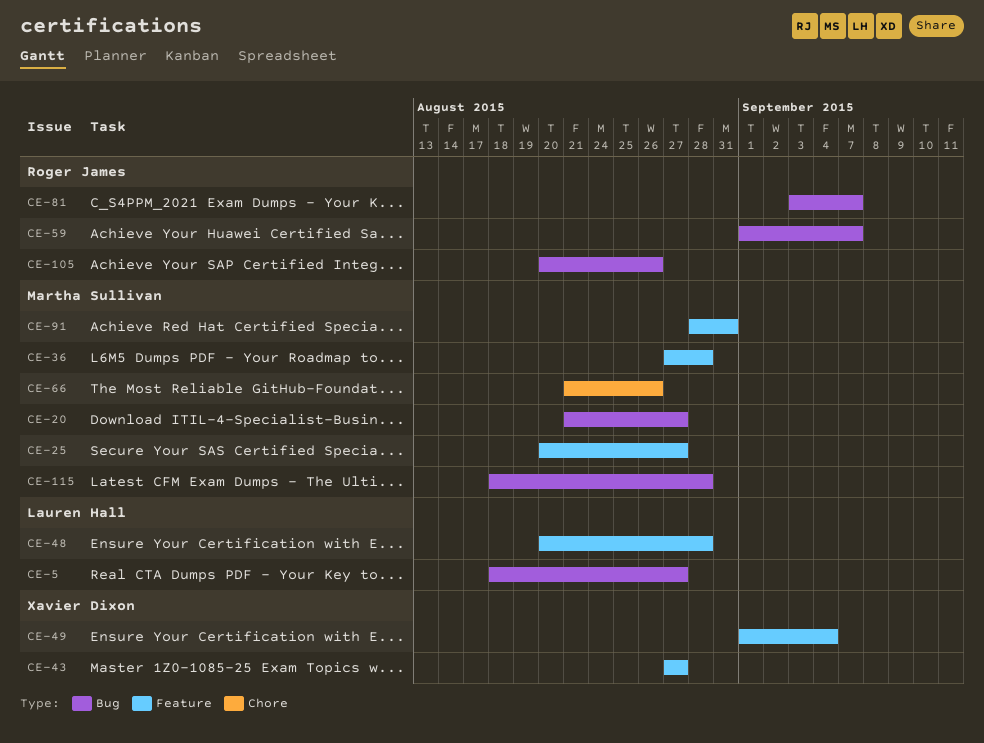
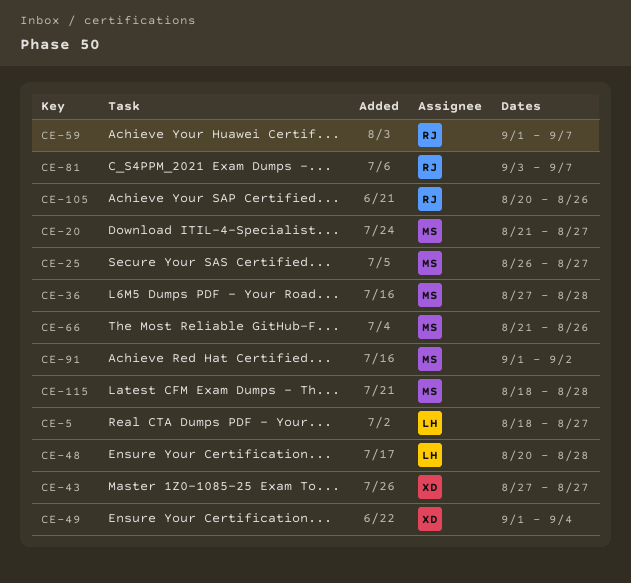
CE-25, start: Aug 20 -> Aug 26
CE-91, start: Aug 28 -> Sep 1
CE-91, due: Aug 31 -> Sep 2

